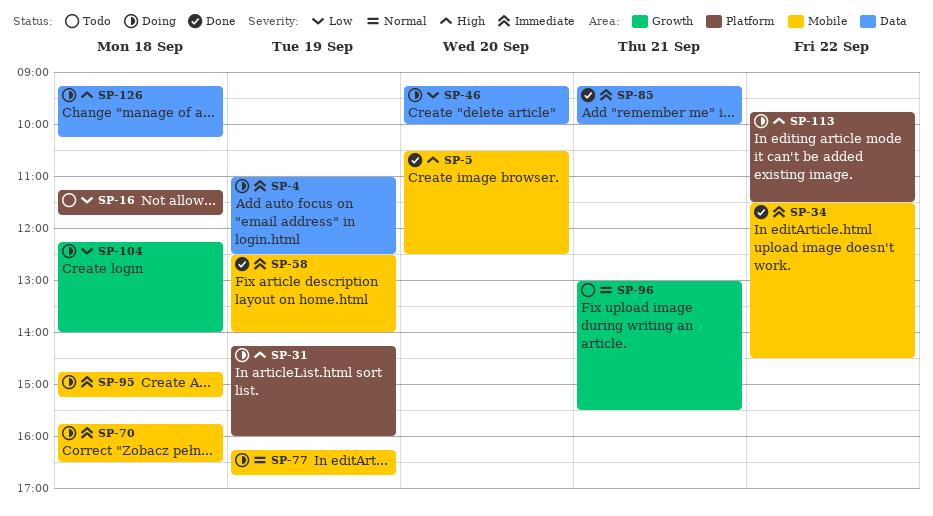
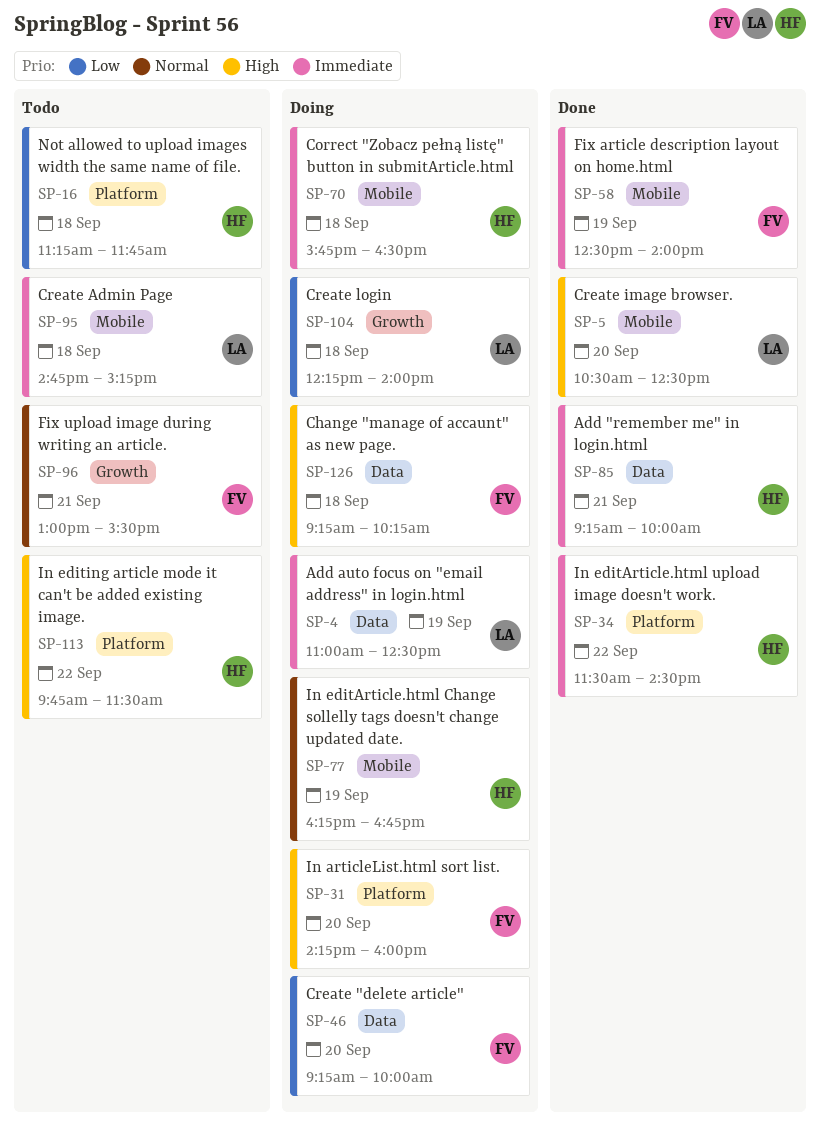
SP-31, day: Sep 19 -> Sep 20
SP-34, label: Mobile -> Platform
SP-95, status: Doing -> Todo
SP-113, status: Doing -> Todo

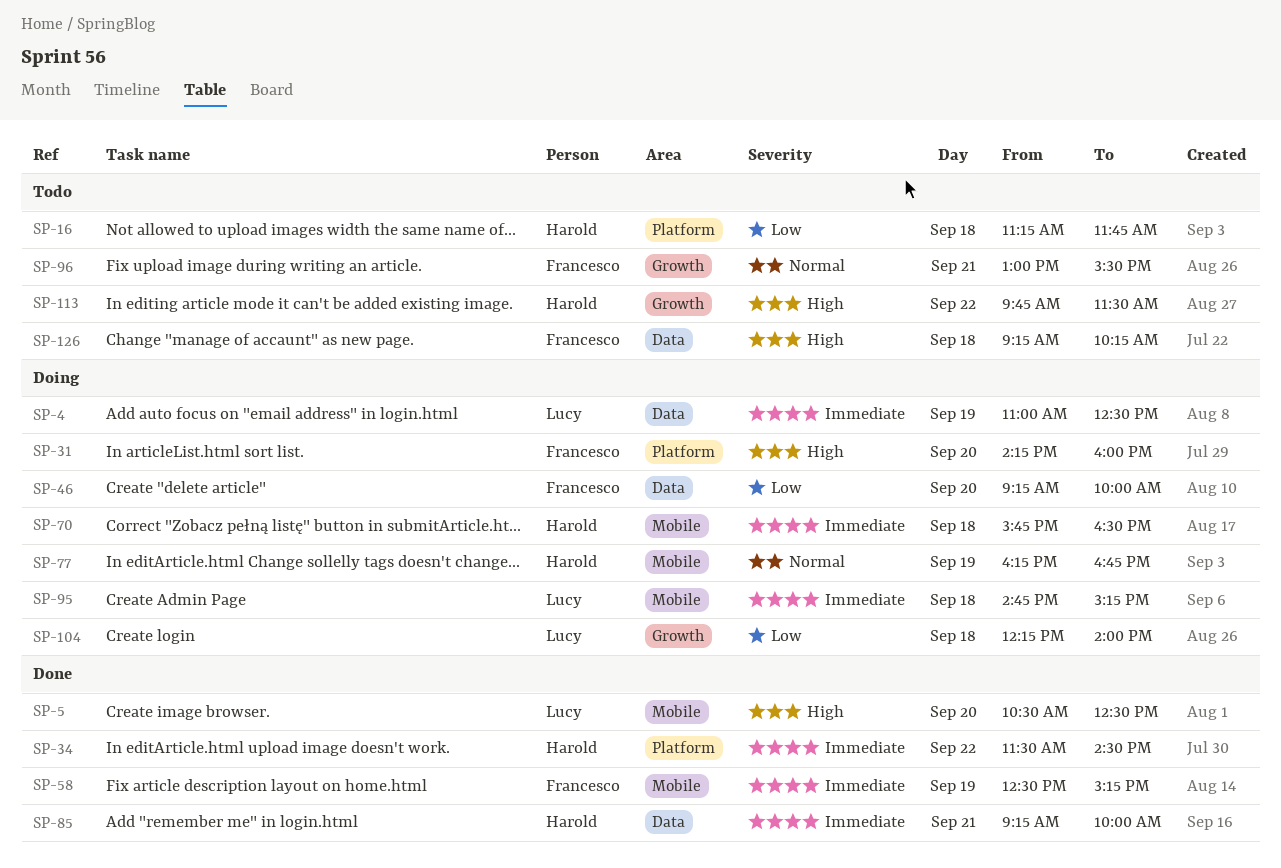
SP-58, ends: 14:00 -> 15:15
SP-95, status: Todo -> Doing
SP-113, label: Platform -> Growth
SP-126, status: Doing -> Todo

